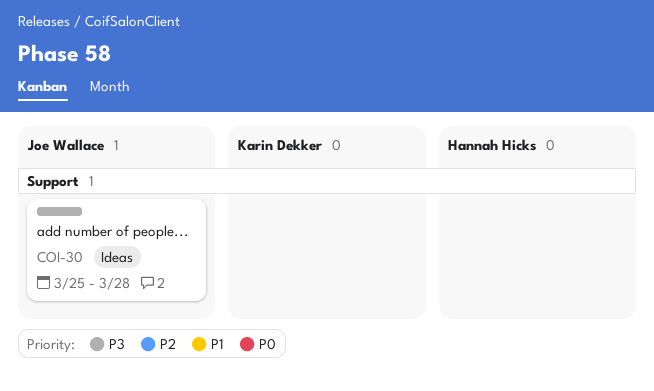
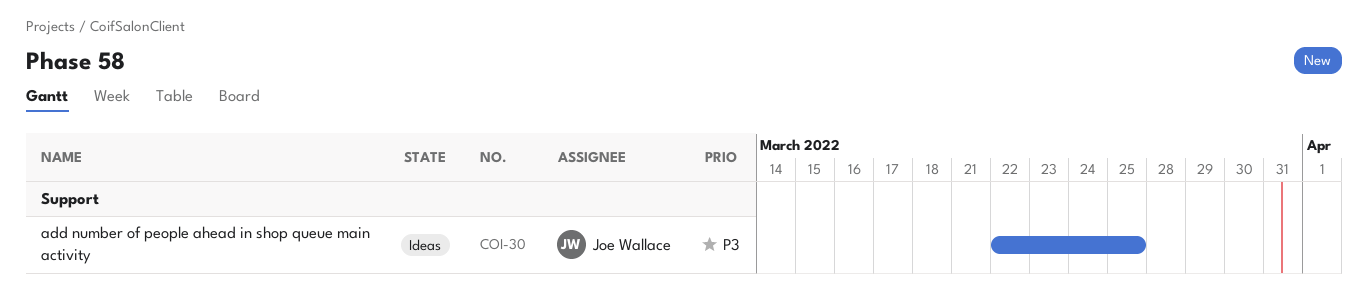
COI-30, start: Mar 25 -> Mar 22
COI-30, due: Mar 28 -> Mar 25

